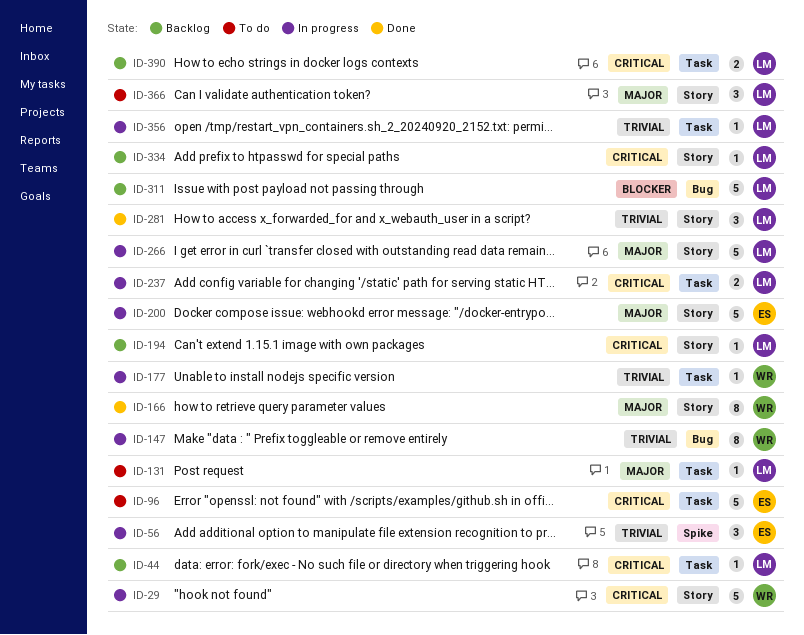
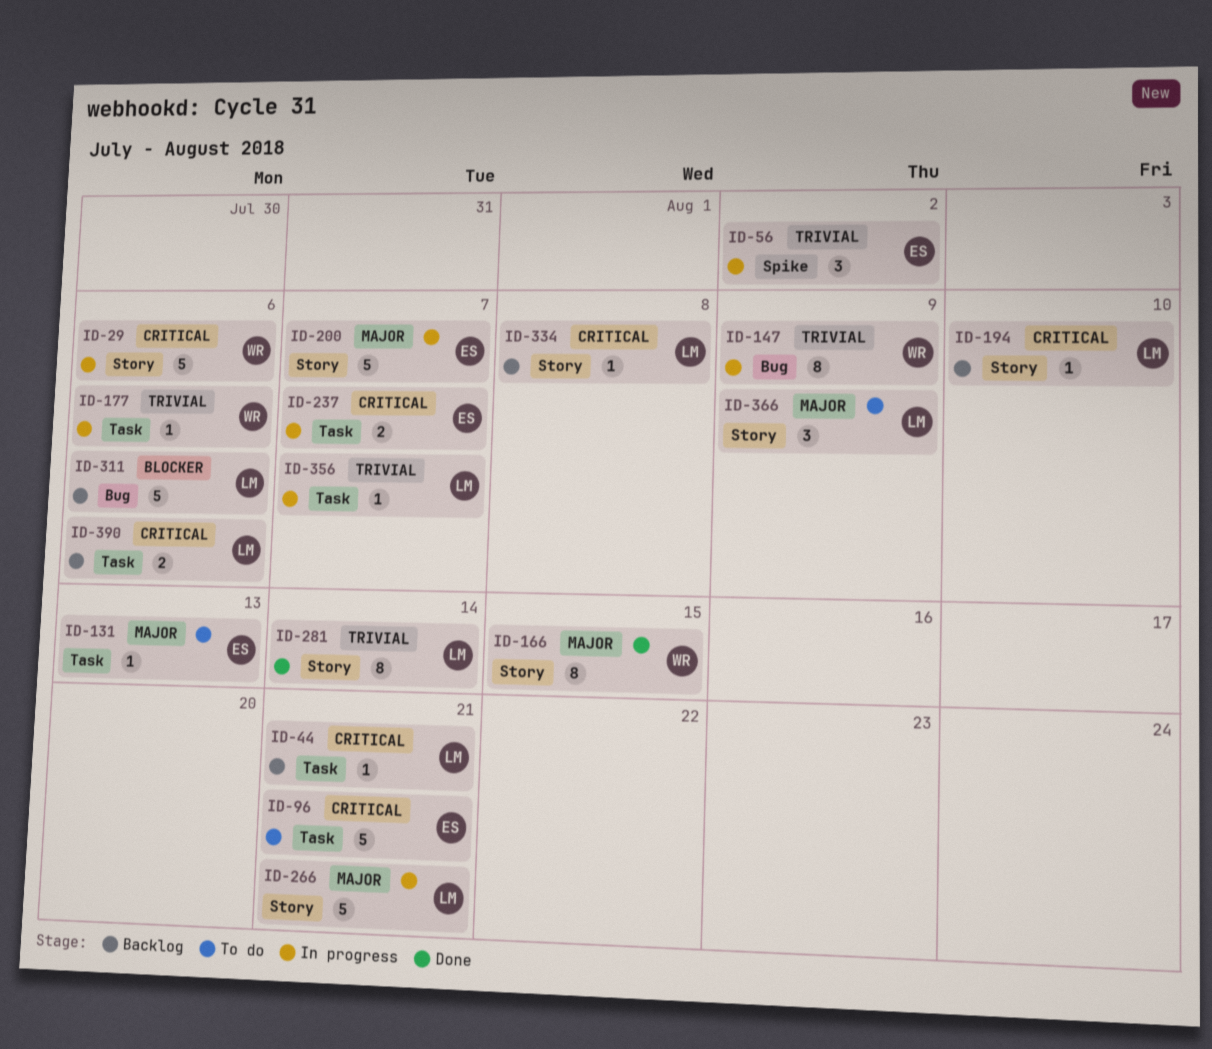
ID-131, owner: LM -> ES
ID-237, owner: LM -> ES
ID-281, estimate: 3 -> 8

